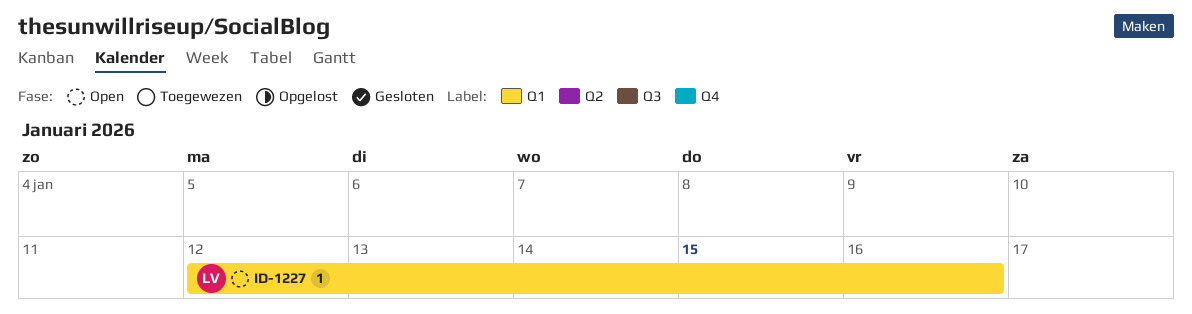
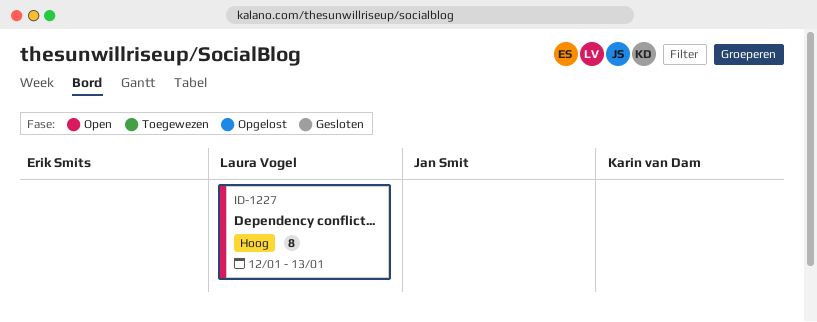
ID-1227, estimate: 1 -> 8
ID-1227, due: Jan 16 -> Jan 13

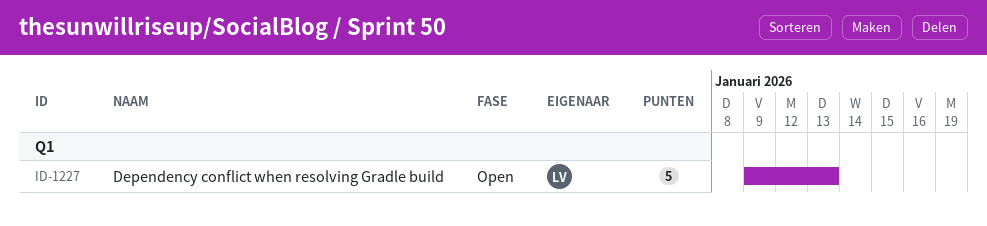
ID-1227, estimate: 8 -> 5
ID-1227, start: Jan 12 -> Jan 9

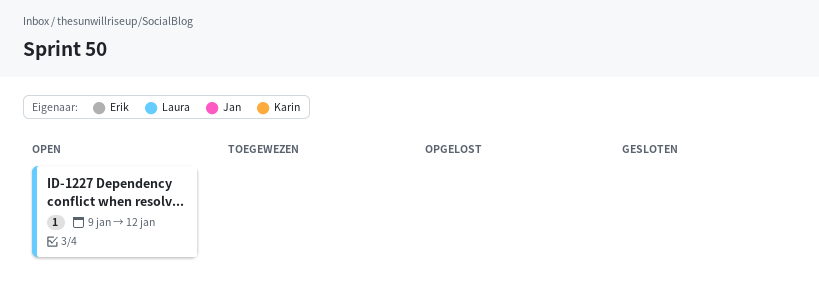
ID-1227, estimate: 5 -> 1
ID-1227, due: Jan 13 -> Jan 12

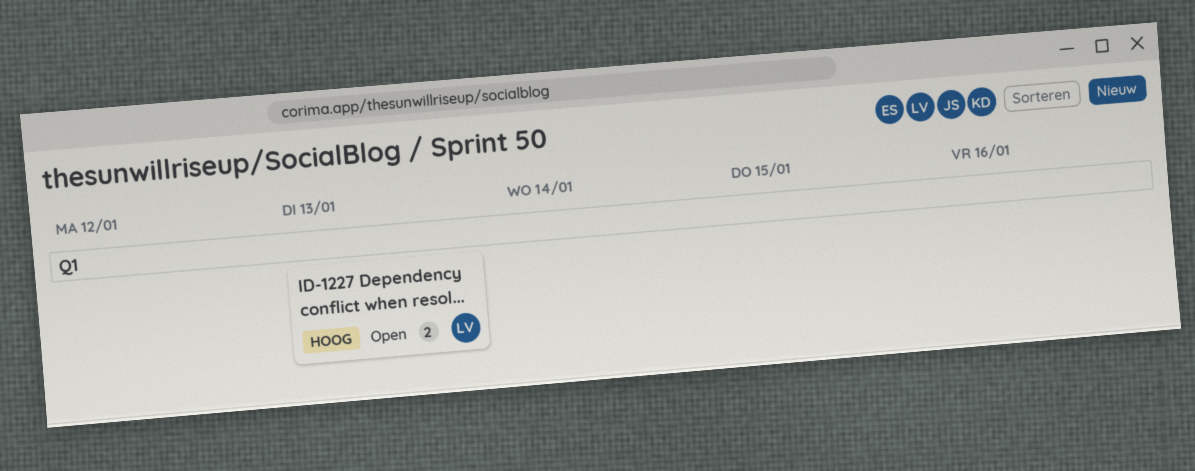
ID-1227, estimate: 1 -> 2
ID-1227, due: Jan 12 -> Jan 13

